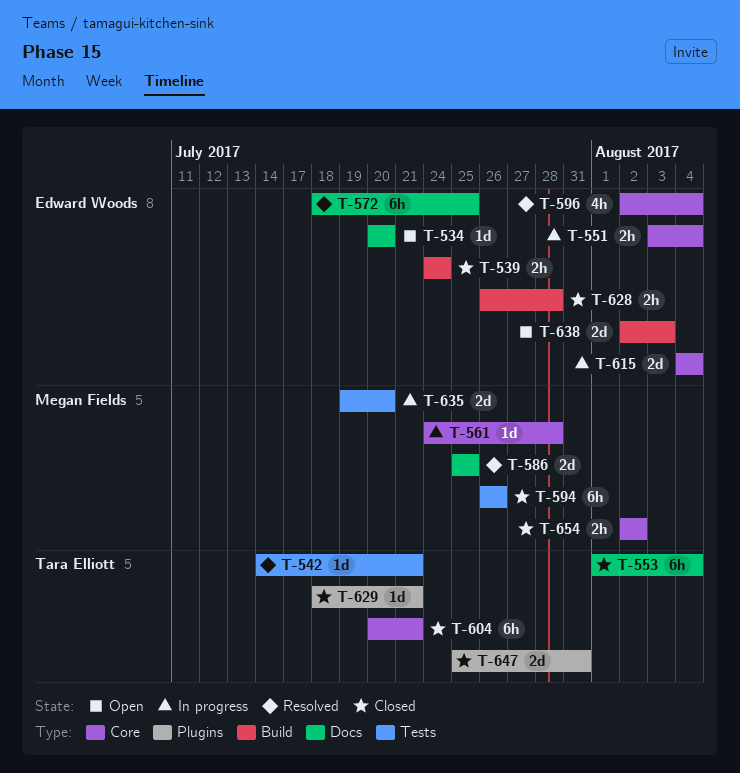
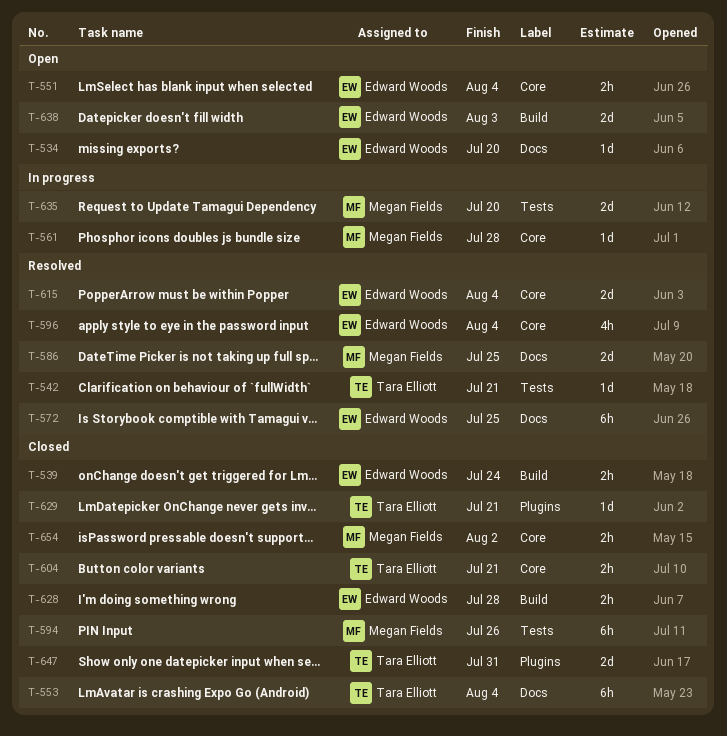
T-551, status: In progress -> Open
T-604, estimate: 6h -> 2h
T-615, status: In progress -> Resolved

